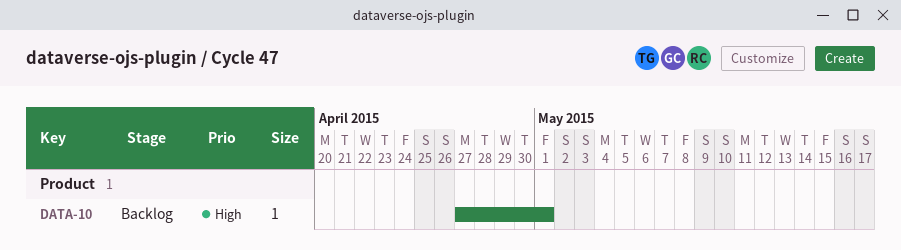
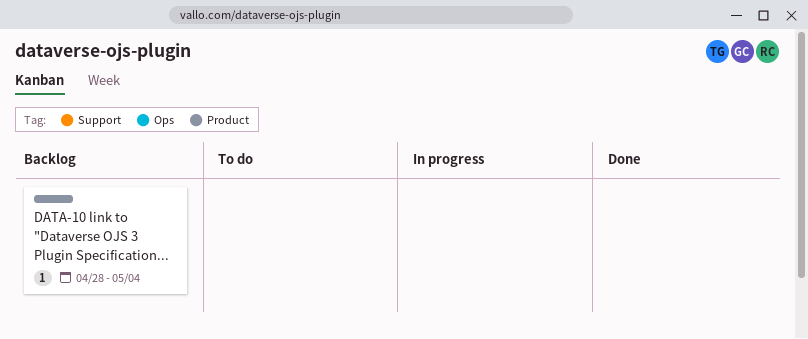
DATA-10, start: Apr 27 -> Apr 28
DATA-10, due: May 1 -> May 4

